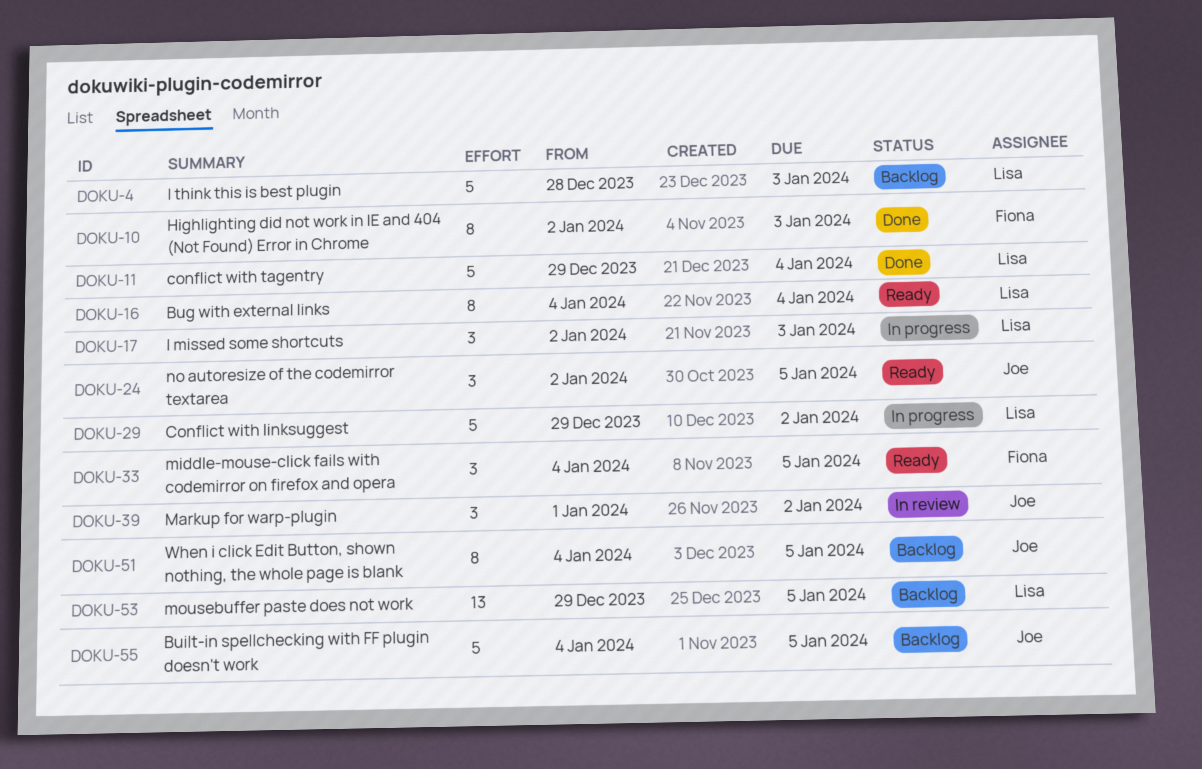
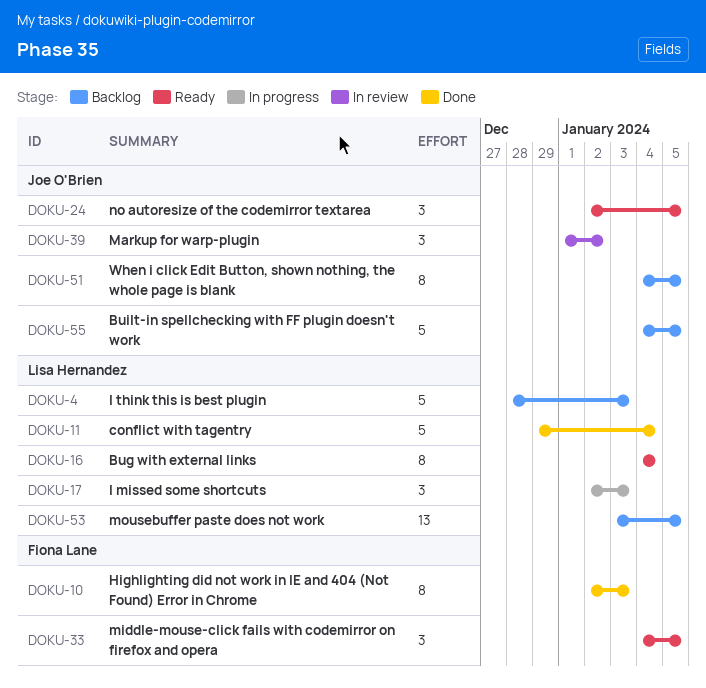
DOKU-29: present -> none
DOKU-53, start: Dec 29 -> Jan 3

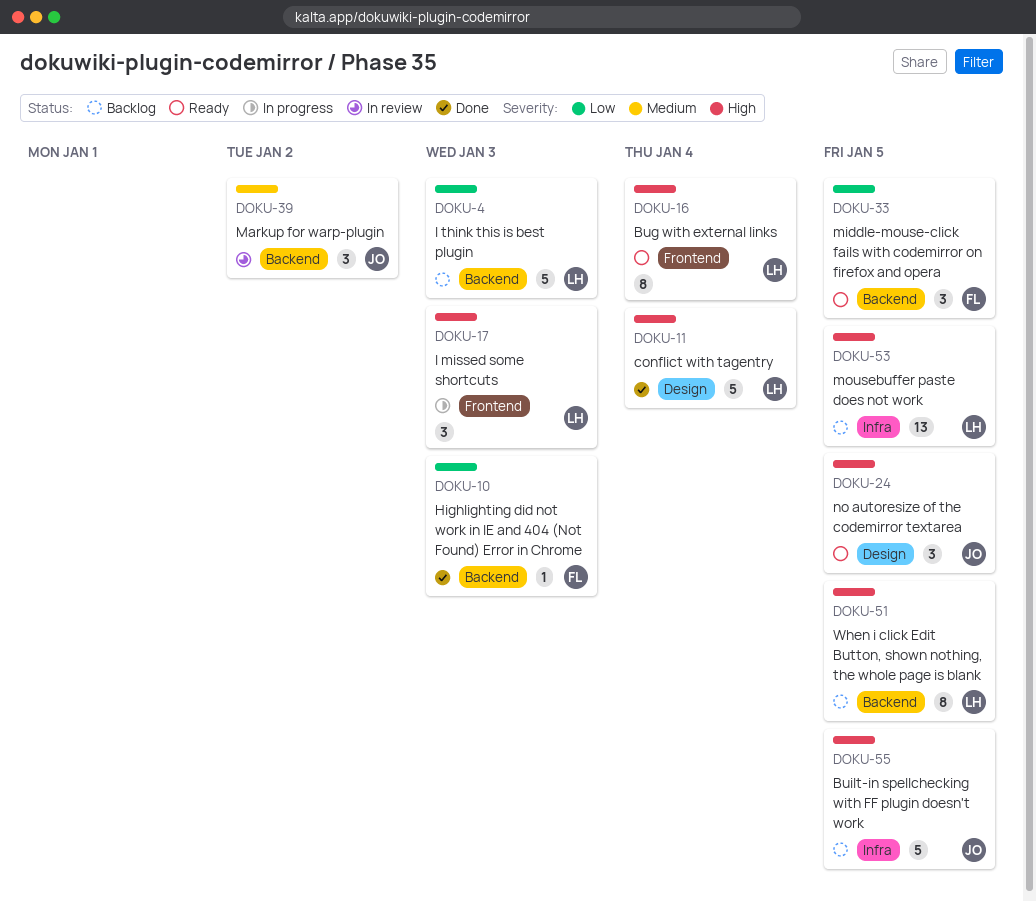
DOKU-10, estimate: 8 -> 1
DOKU-51, owner: Joe O'Brien -> Lisa Hernandez

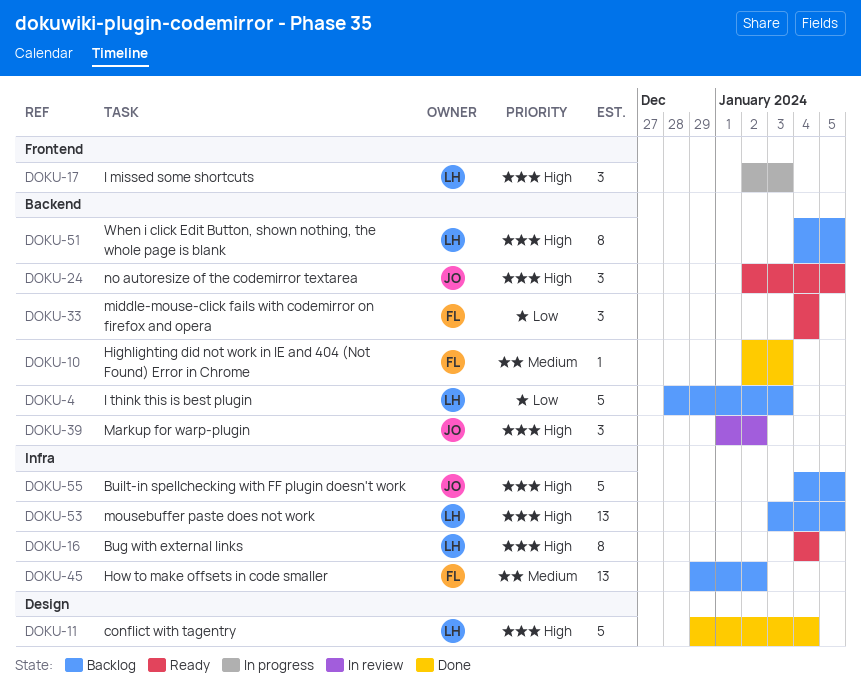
DOKU-10, priority: Low -> Medium
DOKU-16, label: Frontend -> Infra
DOKU-24, label: Design -> Backend
DOKU-33, due: Jan 5 -> Jan 4
DOKU-39, priority: Medium -> High
DOKU-45: none -> present

